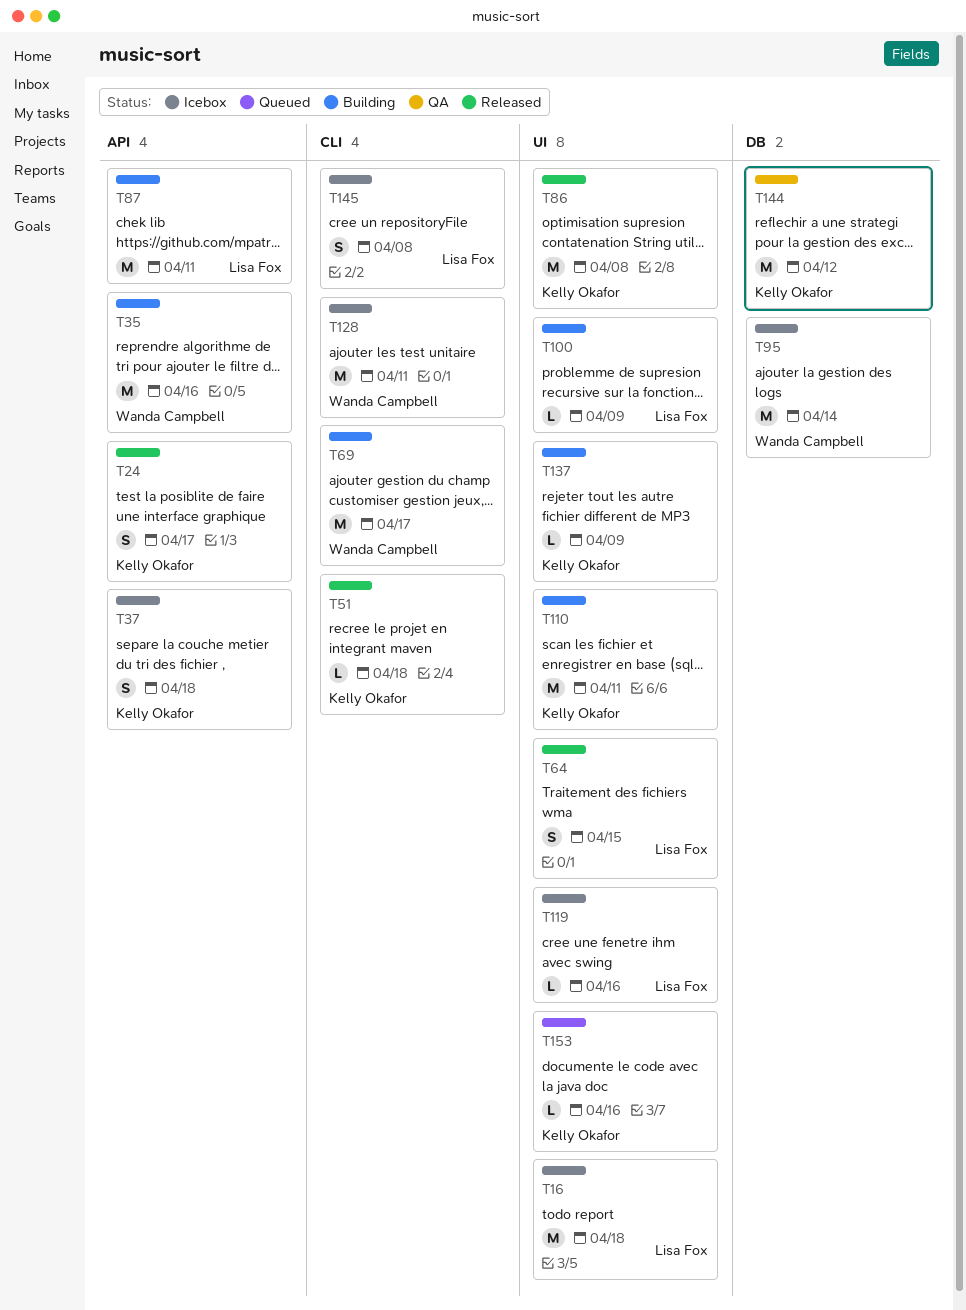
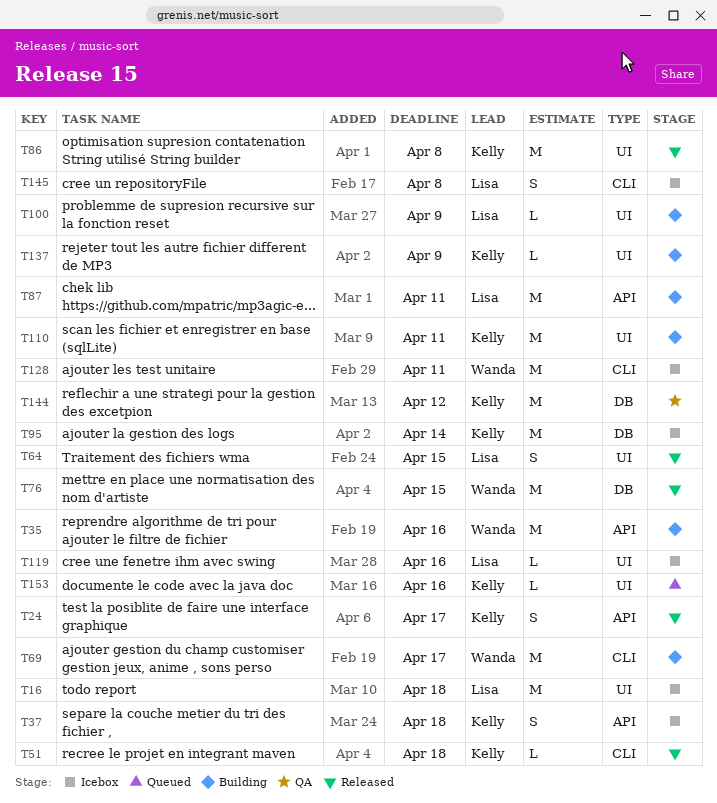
T76: none -> present
T95, owner: Wanda Campbell -> Kelly Okafor

